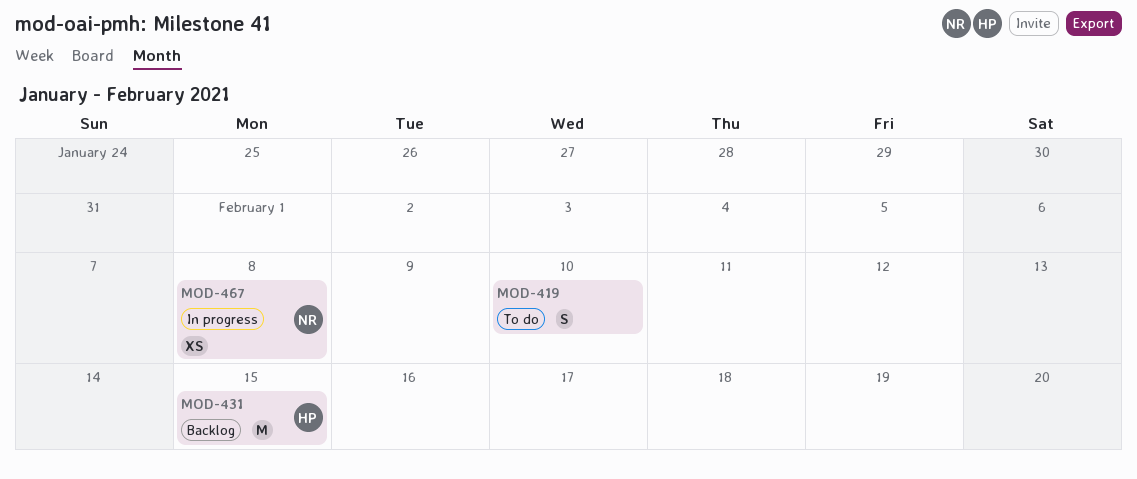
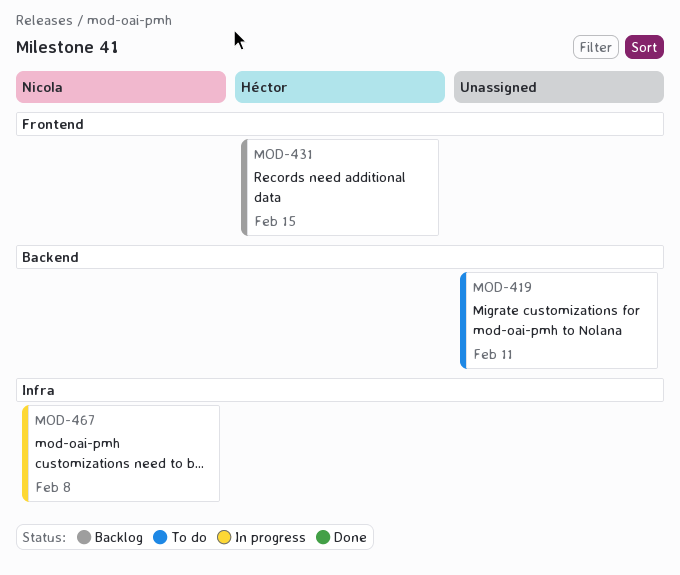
MOD-419, due: Feb 10 -> Feb 11

